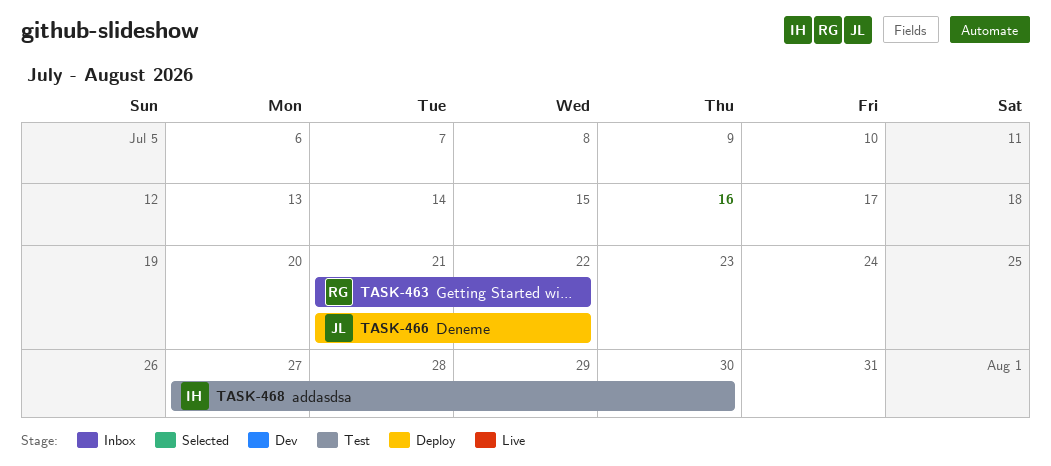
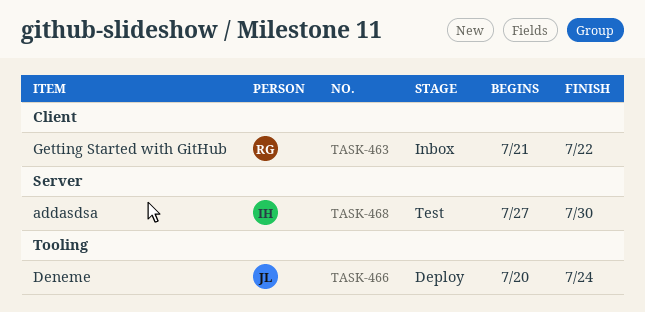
TASK-466, start: Jul 21 -> Jul 20
TASK-466, due: Jul 22 -> Jul 24

